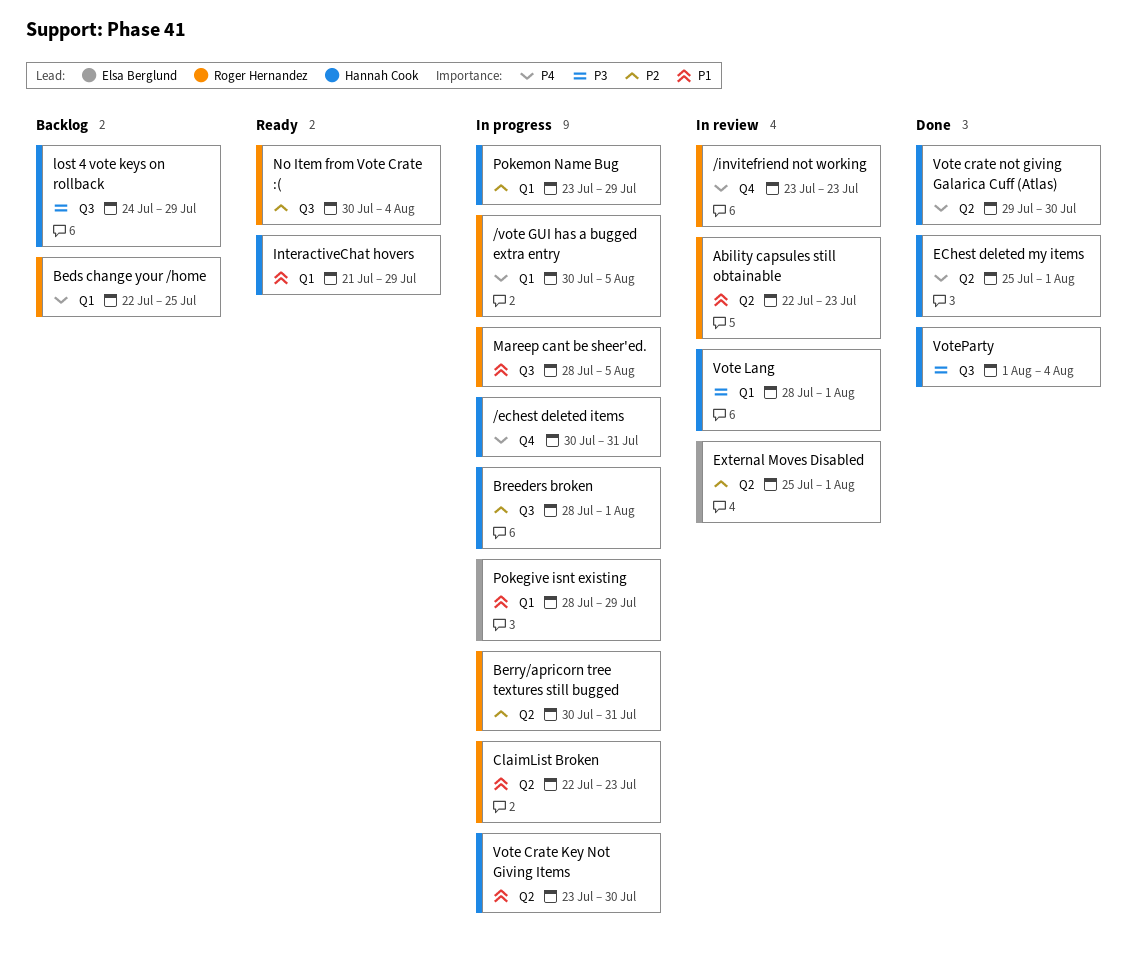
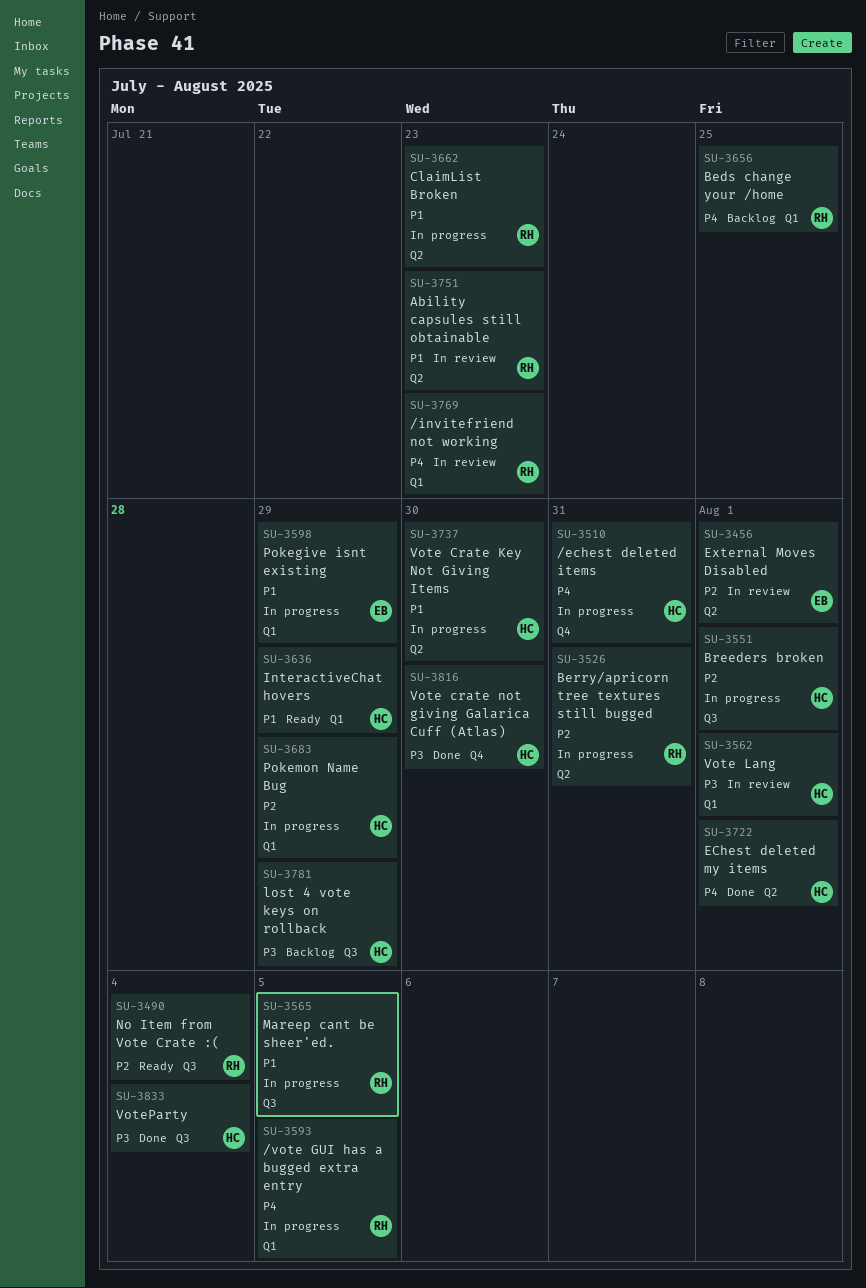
/invitefriend not working, label: Q4 -> Q1
Vote crate not giving Galarica Cuff (Atlas), priority: P4 -> P3
Vote crate not giving Galarica Cuff (Atlas), label: Q2 -> Q4

